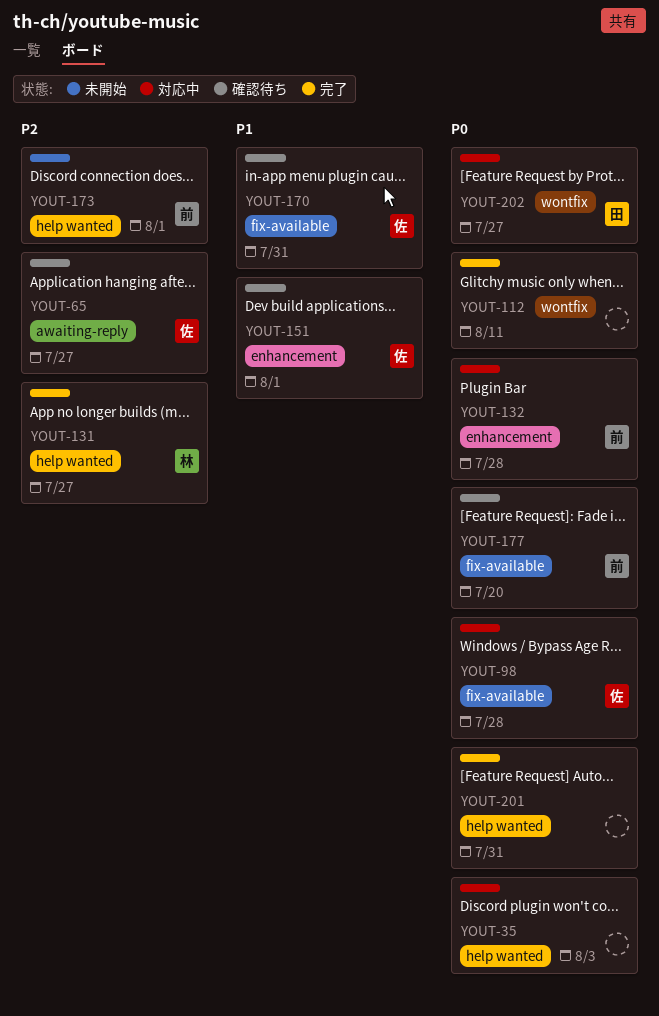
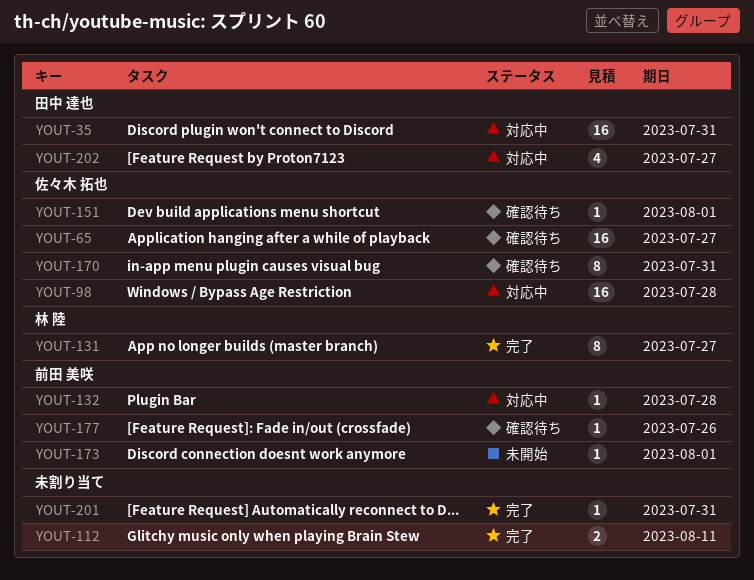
YOUT-35, owner: none -> 田中 達也
YOUT-35, due: Aug 3 -> Jul 31
YOUT-177, due: Jul 20 -> Jul 26

